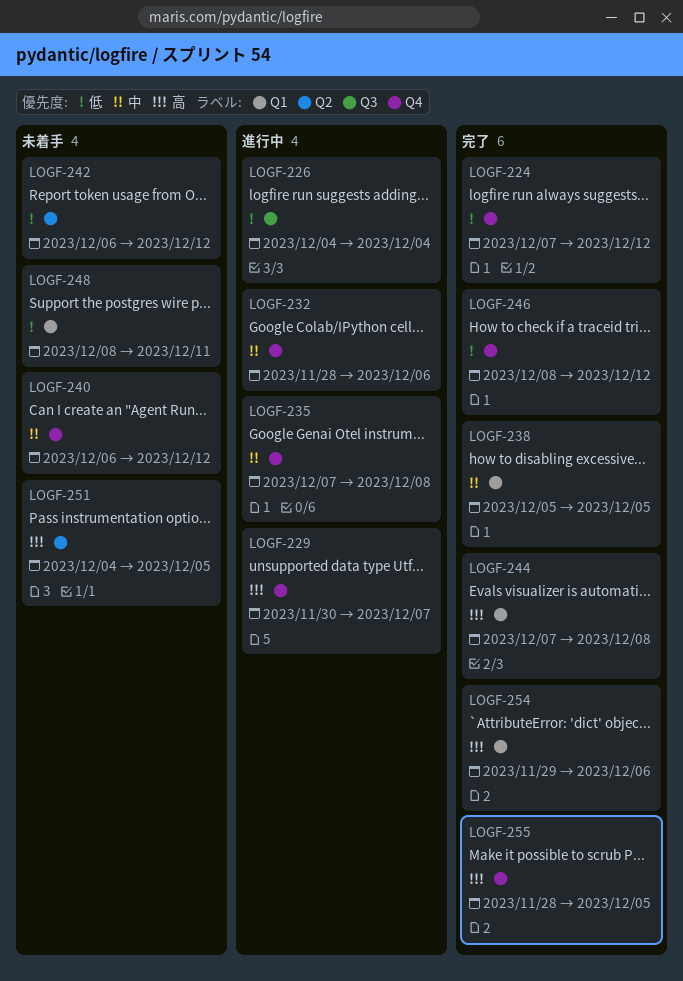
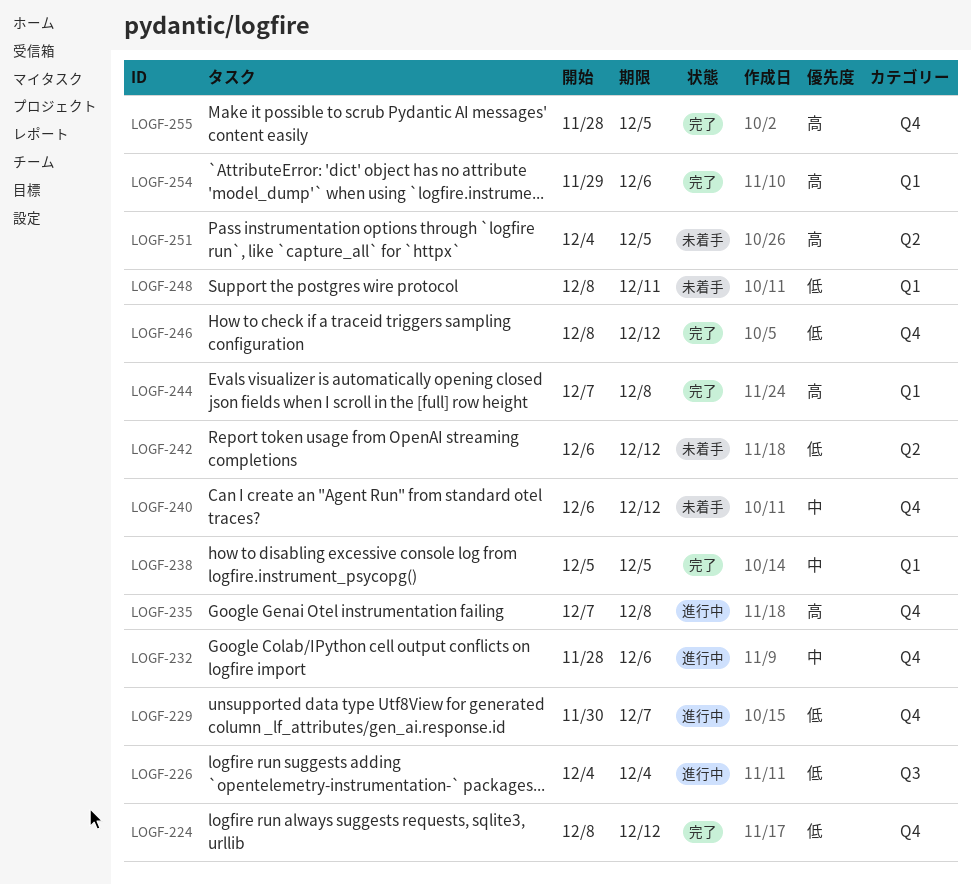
LOGF-224, start: Dec 7 -> Dec 8
LOGF-229, priority: 高 -> 低
LOGF-235, priority: 中 -> 高

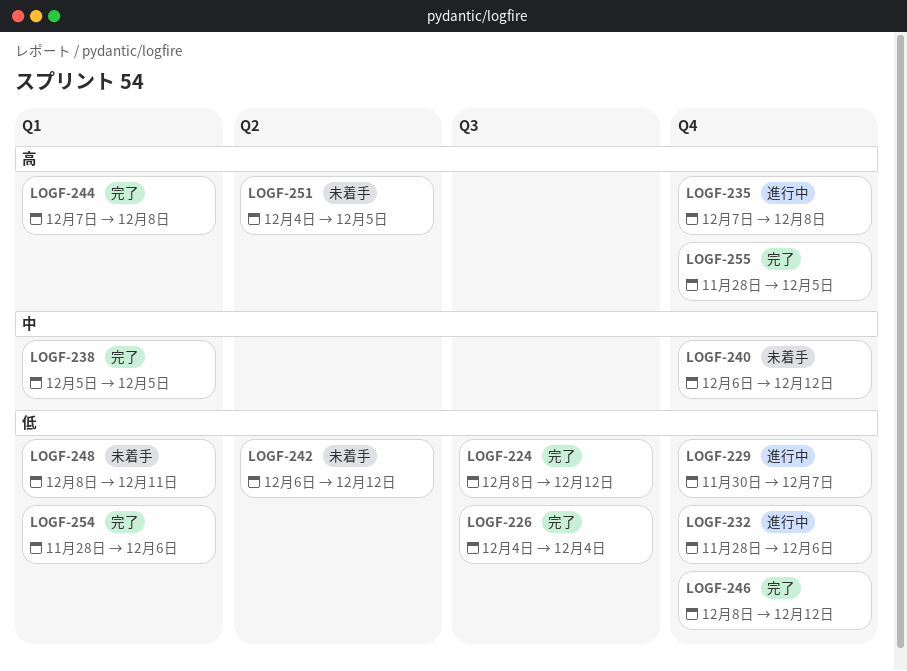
LOGF-224, label: Q4 -> Q3
LOGF-226, status: 進行中 -> 完了
LOGF-232, priority: 中 -> 低
LOGF-254, priority: 高 -> 低
LOGF-254, start: Nov 29 -> Nov 28

